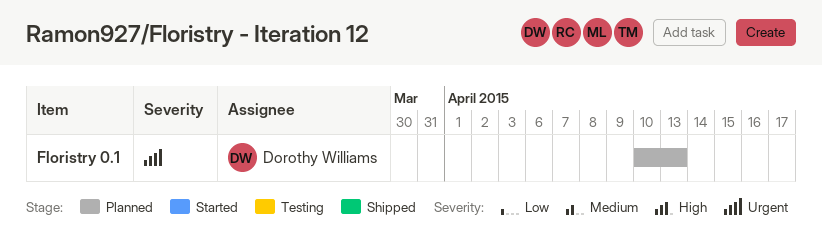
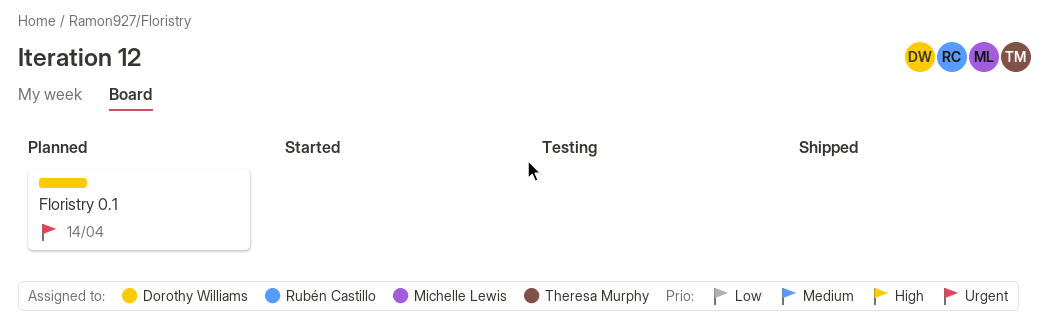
Floristry 0.1, due: Apr 13 -> Apr 14

